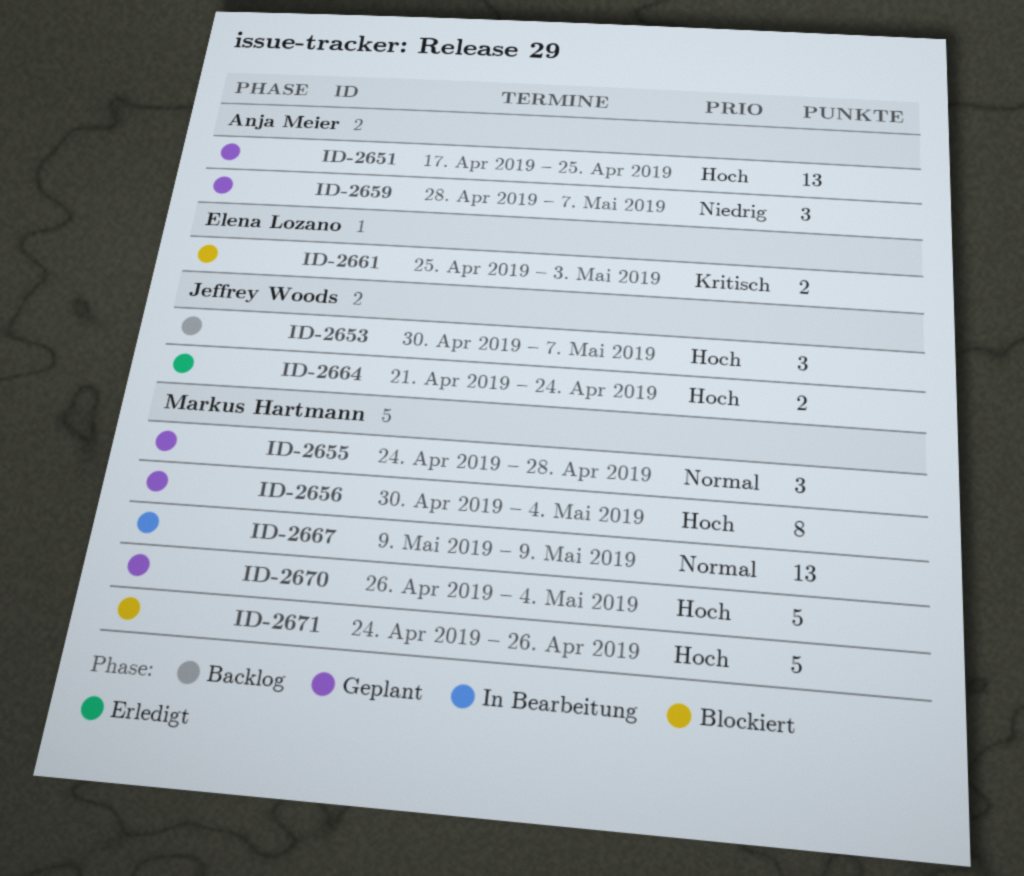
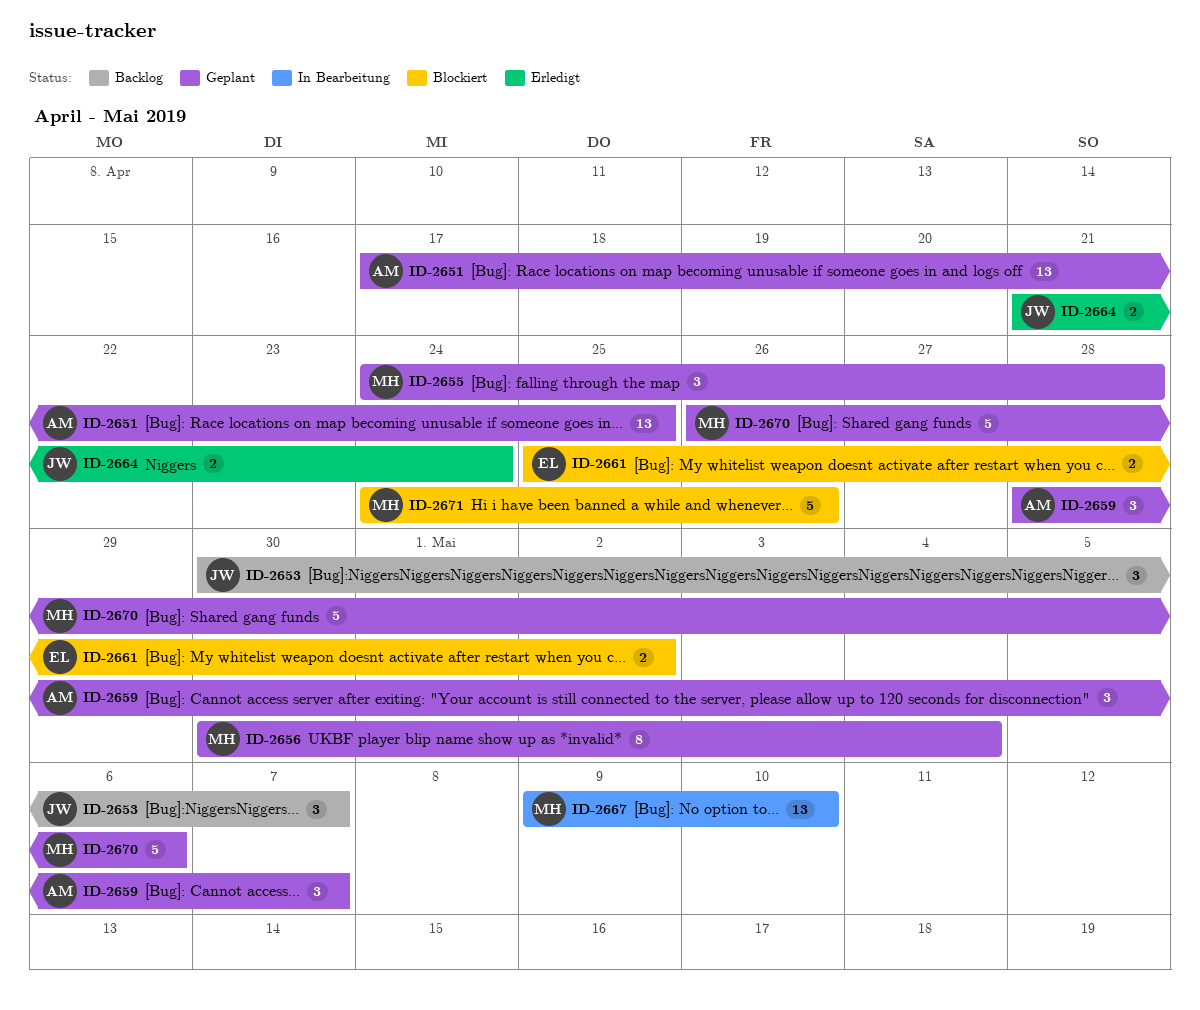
ID-2661, due: May 3 -> May 2
ID-2667, due: May 9 -> May 10
ID-2670, due: May 4 -> May 6

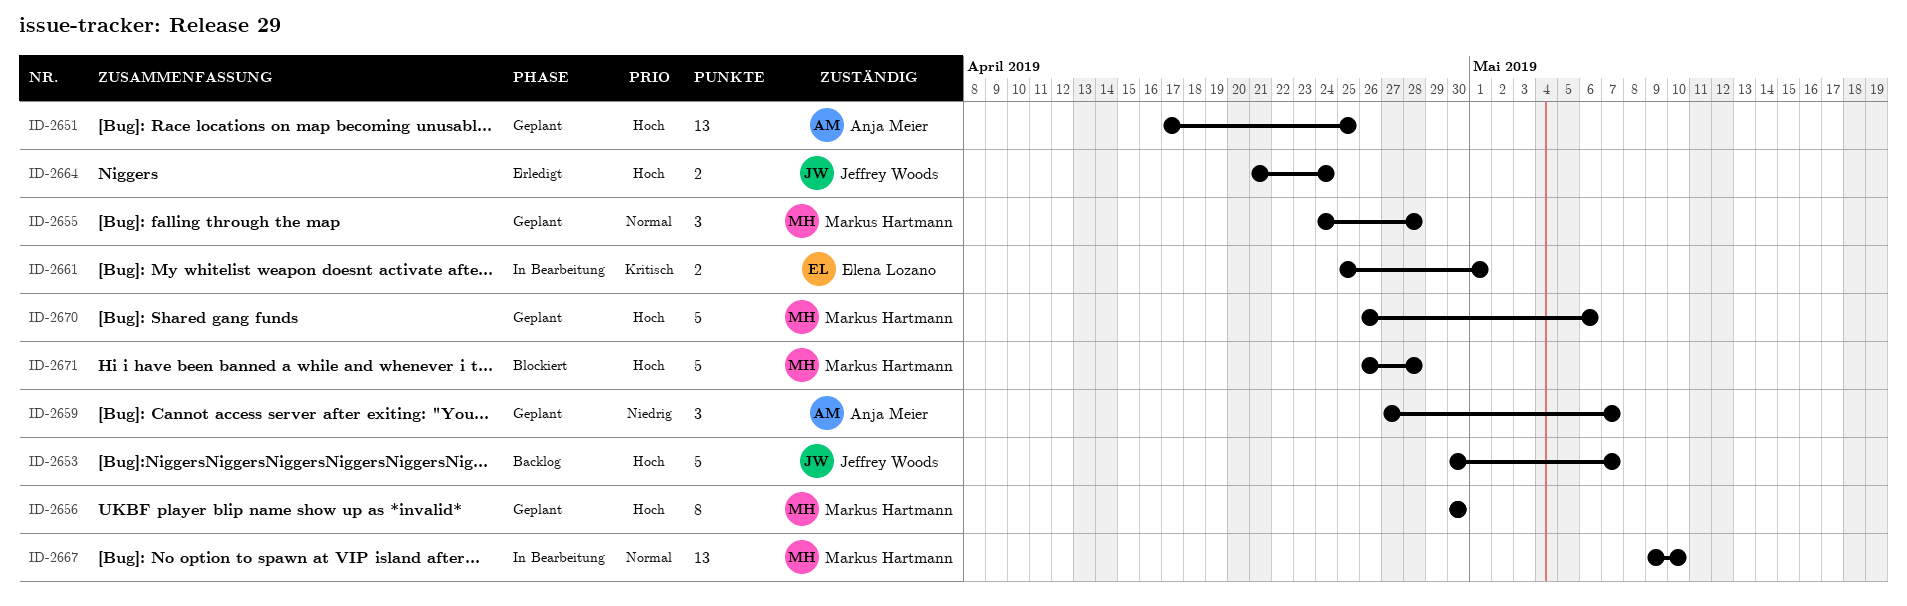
ID-2653, estimate: 3 -> 5
ID-2656, due: May 4 -> Apr 30
ID-2659, start: Apr 28 -> Apr 27
ID-2661, status: Blockiert -> In Bearbeitung
ID-2661, due: May 2 -> May 1
ID-2671, start: Apr 24 -> Apr 26
ID-2671, due: Apr 26 -> Apr 28

